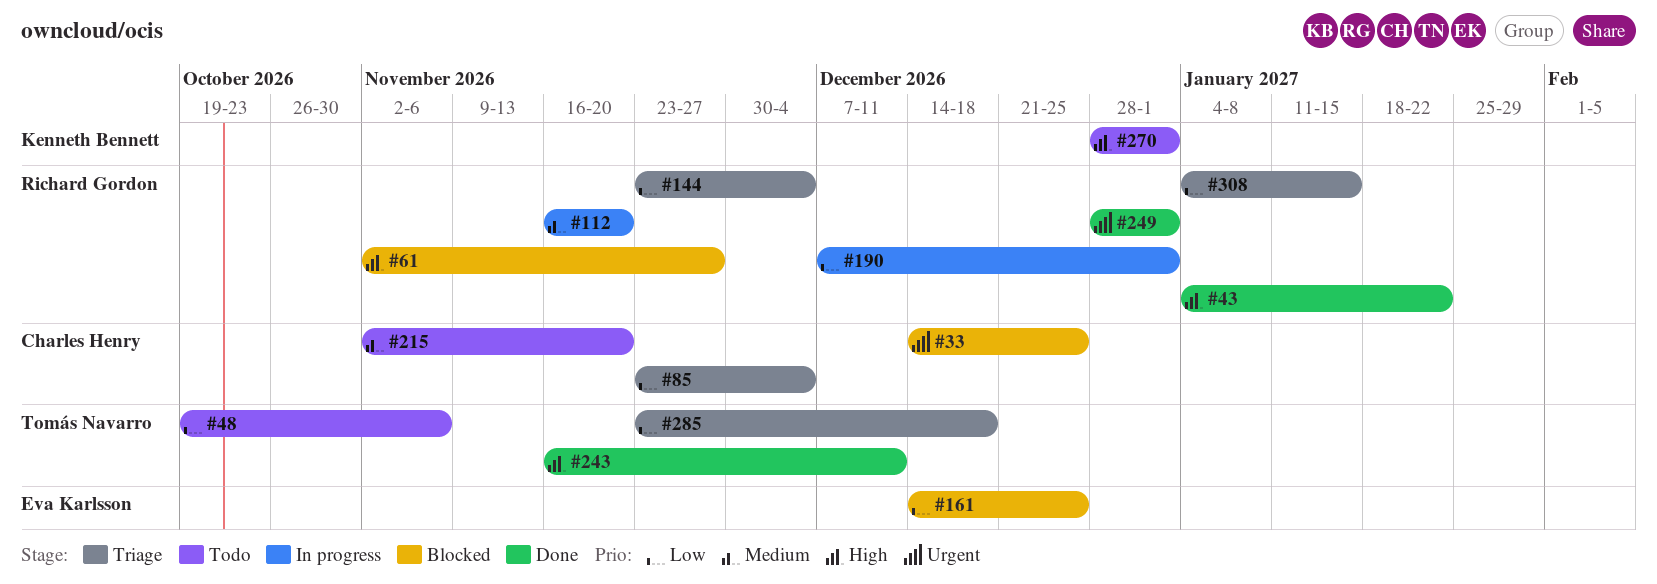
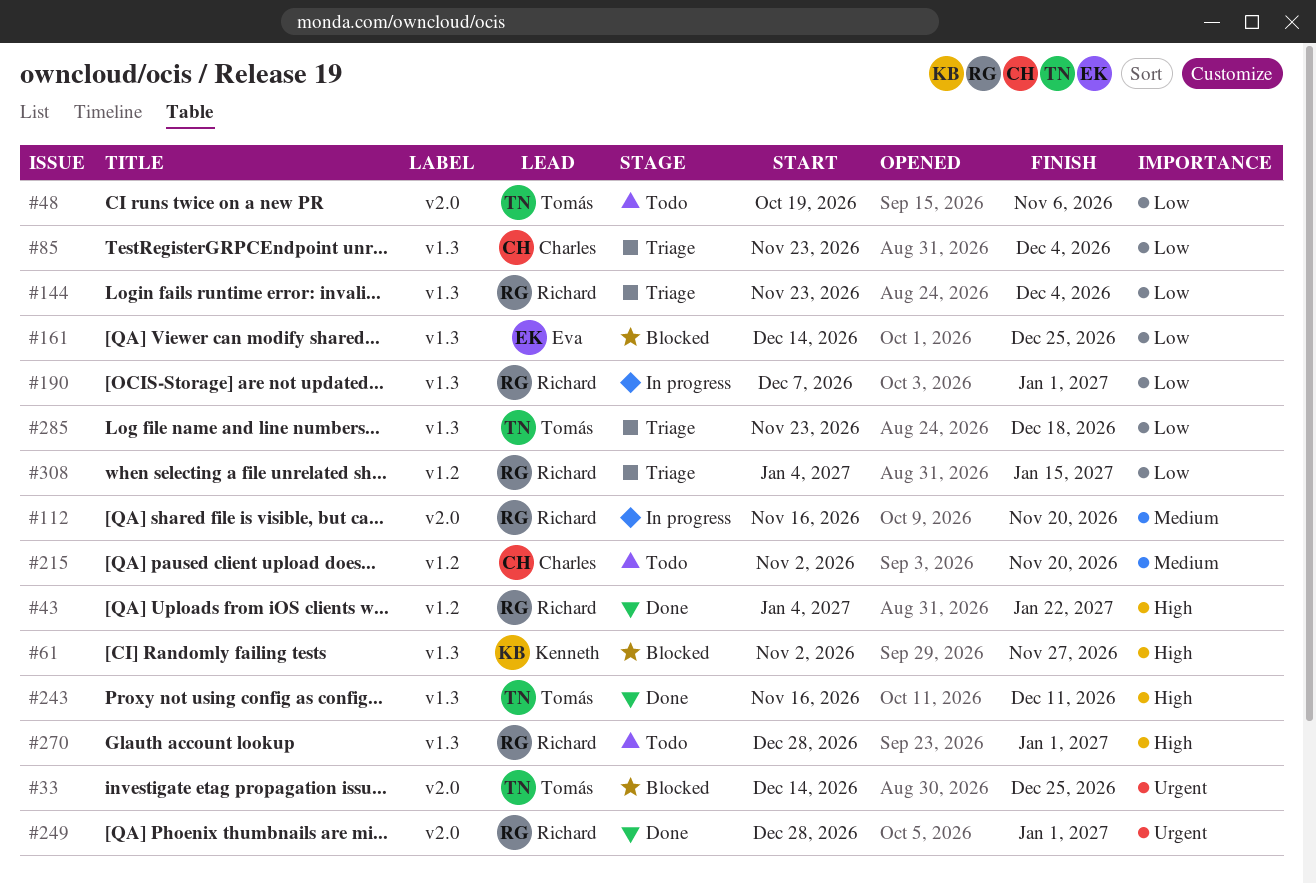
#33, owner: Charles Henry -> Tomás Navarro
#61, owner: Richard Gordon -> Kenneth Bennett
#270, owner: Kenneth Bennett -> Richard Gordon

